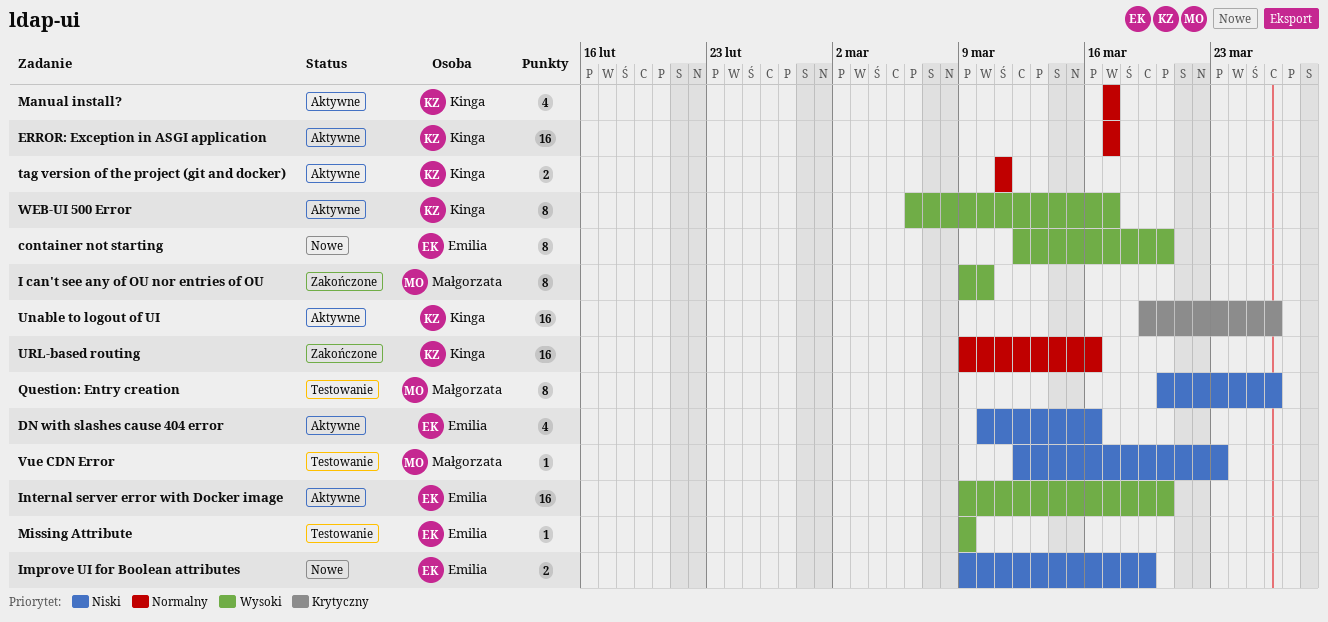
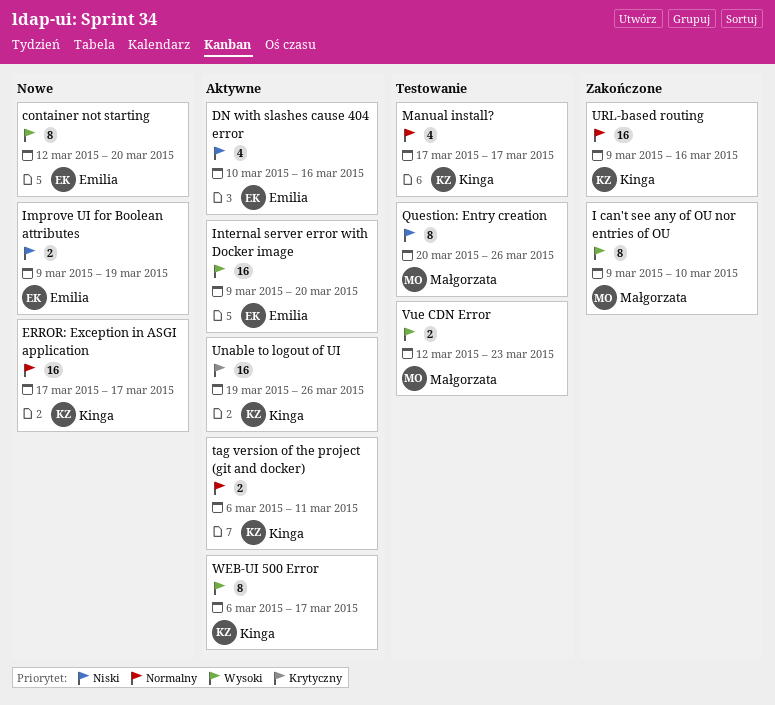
ERROR: Exception in ASGI application, status: Aktywne -> Nowe
Manual install?, status: Aktywne -> Testowanie
Missing Attribute: present -> none
tag version of the project (git and docker), start: Mar 11 -> Mar 6
Vue CDN Error, priority: Niski -> Wysoki
Vue CDN Error, estimate: 1 -> 2

